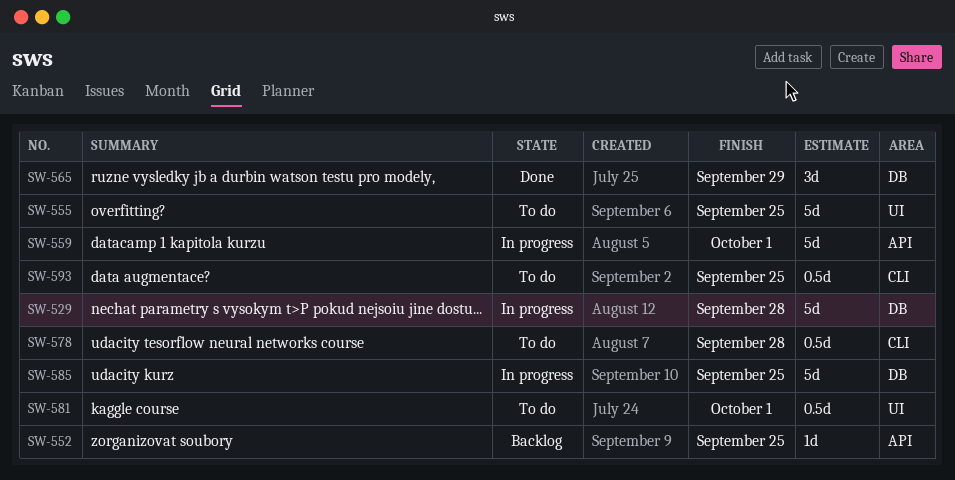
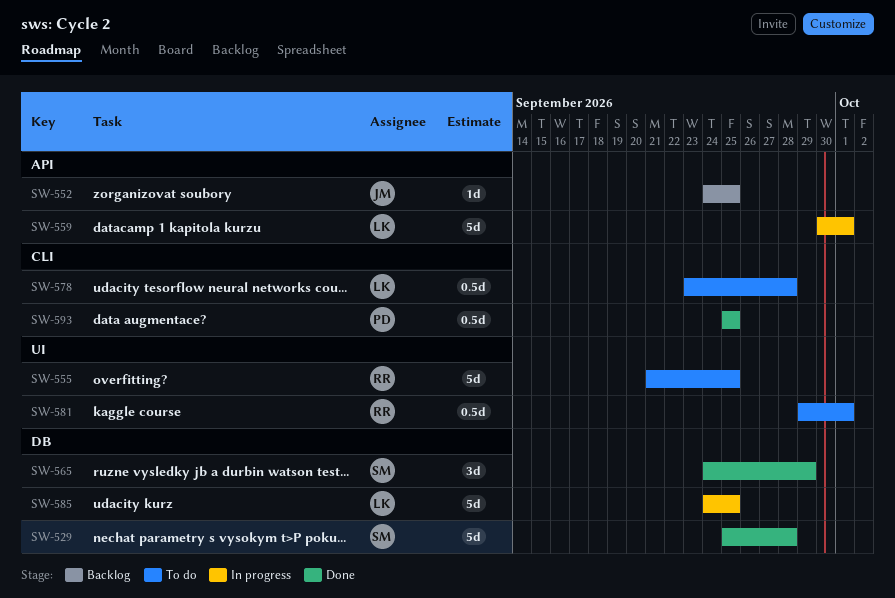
SW-529, status: In progress -> Done
SW-593, status: To do -> Done

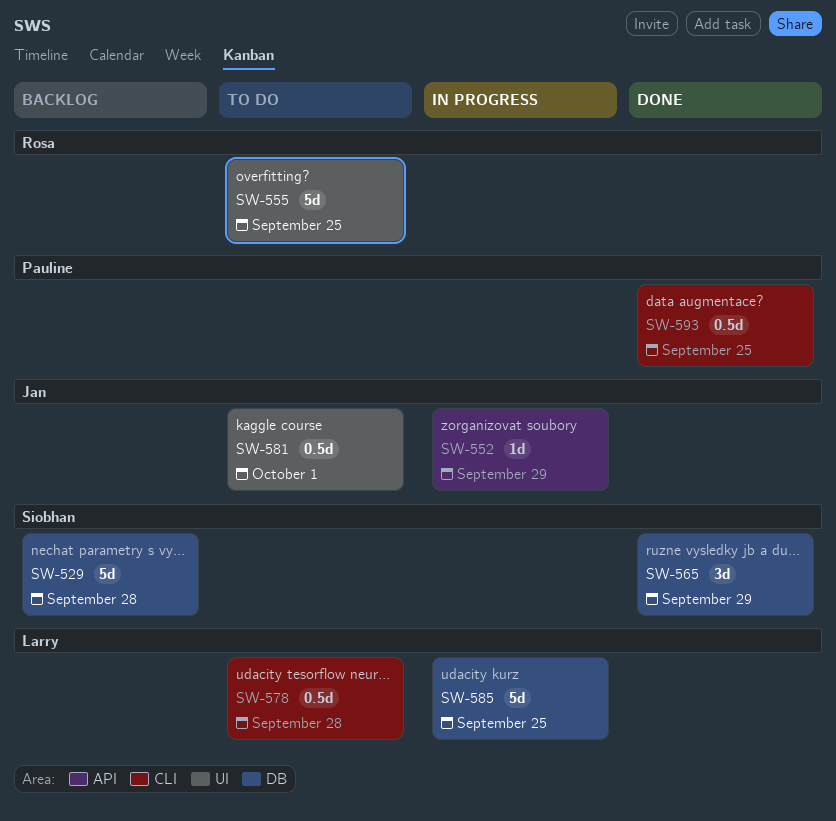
SW-529, status: Done -> Backlog
SW-552, status: Backlog -> In progress
SW-552, due: Sep 25 -> Sep 29
SW-559: present -> none
SW-581, owner: Rosa -> Jan

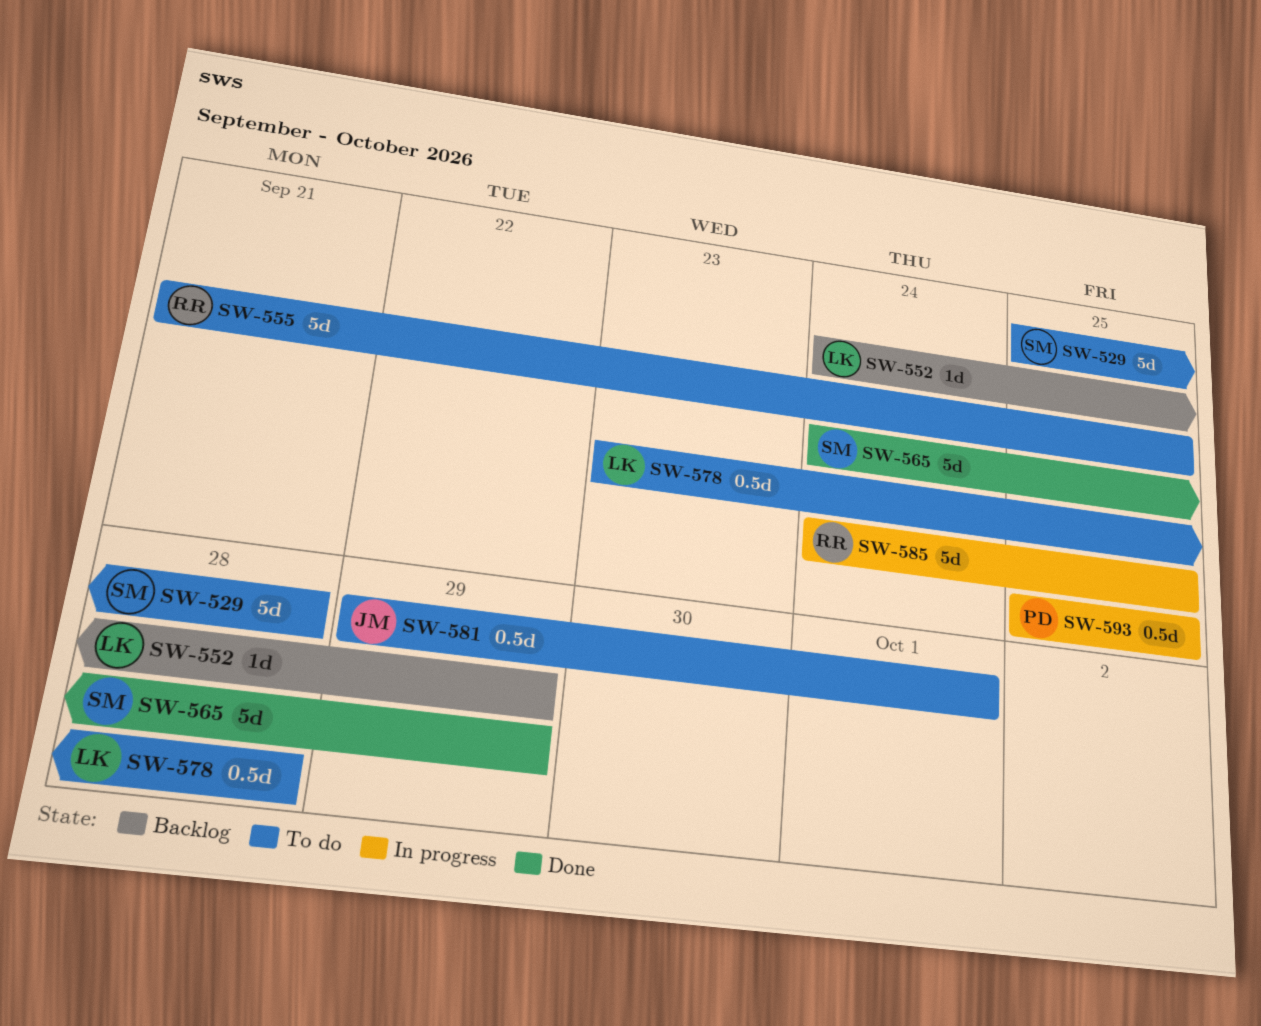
SW-529, status: Backlog -> To do
SW-552, status: In progress -> Backlog
SW-552, owner: Jan -> Larry
SW-565, estimate: 3d -> 5d
SW-585, owner: Larry -> Rosa
SW-593, status: Done -> In progress

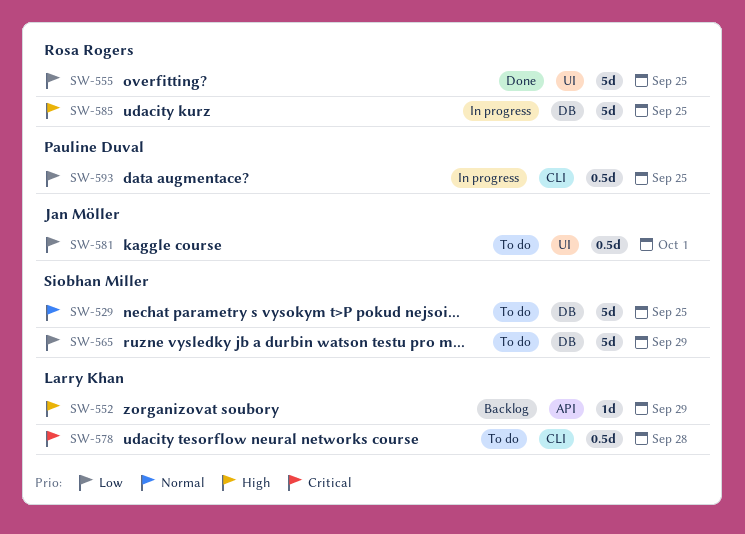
SW-529, due: Sep 28 -> Sep 25
SW-555, status: To do -> Done
SW-565, status: Done -> To do

